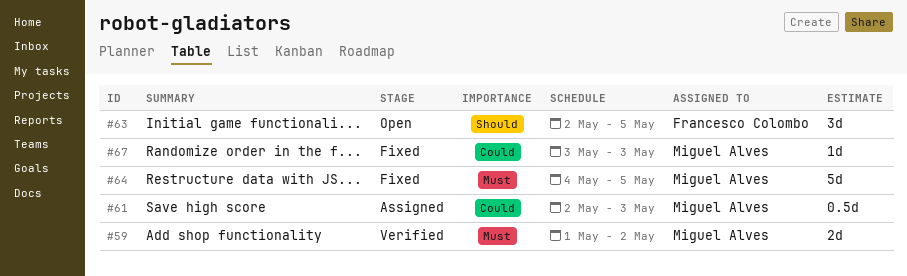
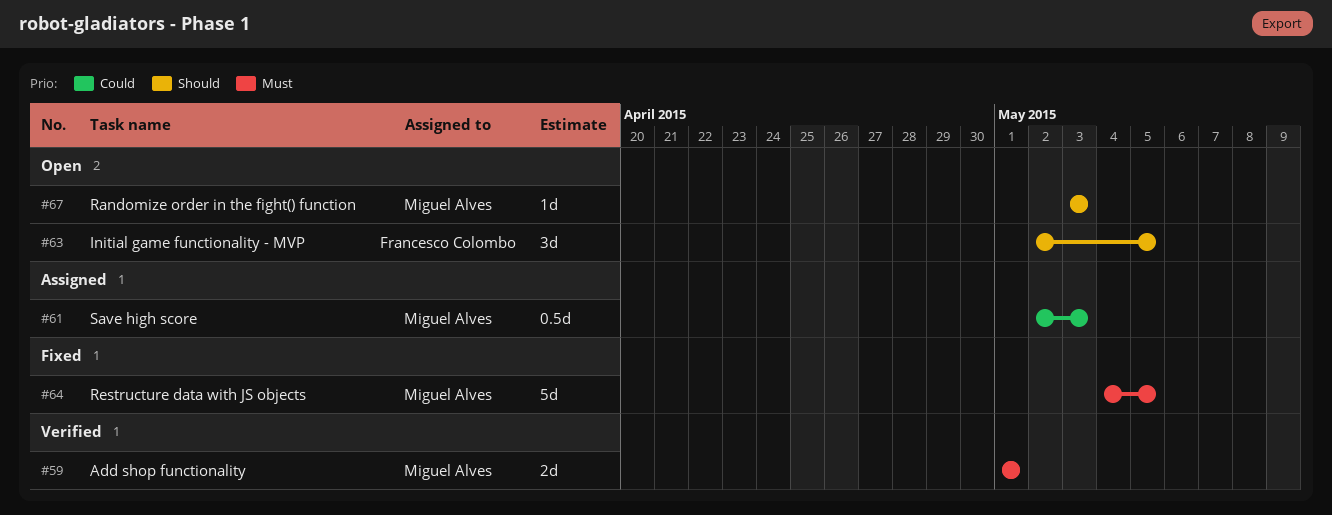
#59, due: May 2 -> May 1
#67, status: Fixed -> Open
#67, priority: Could -> Should

